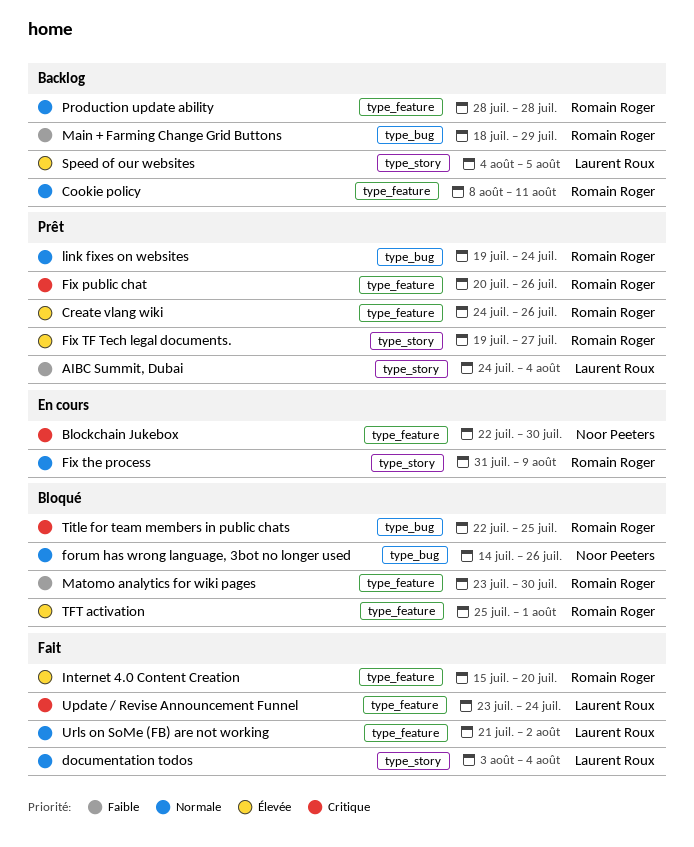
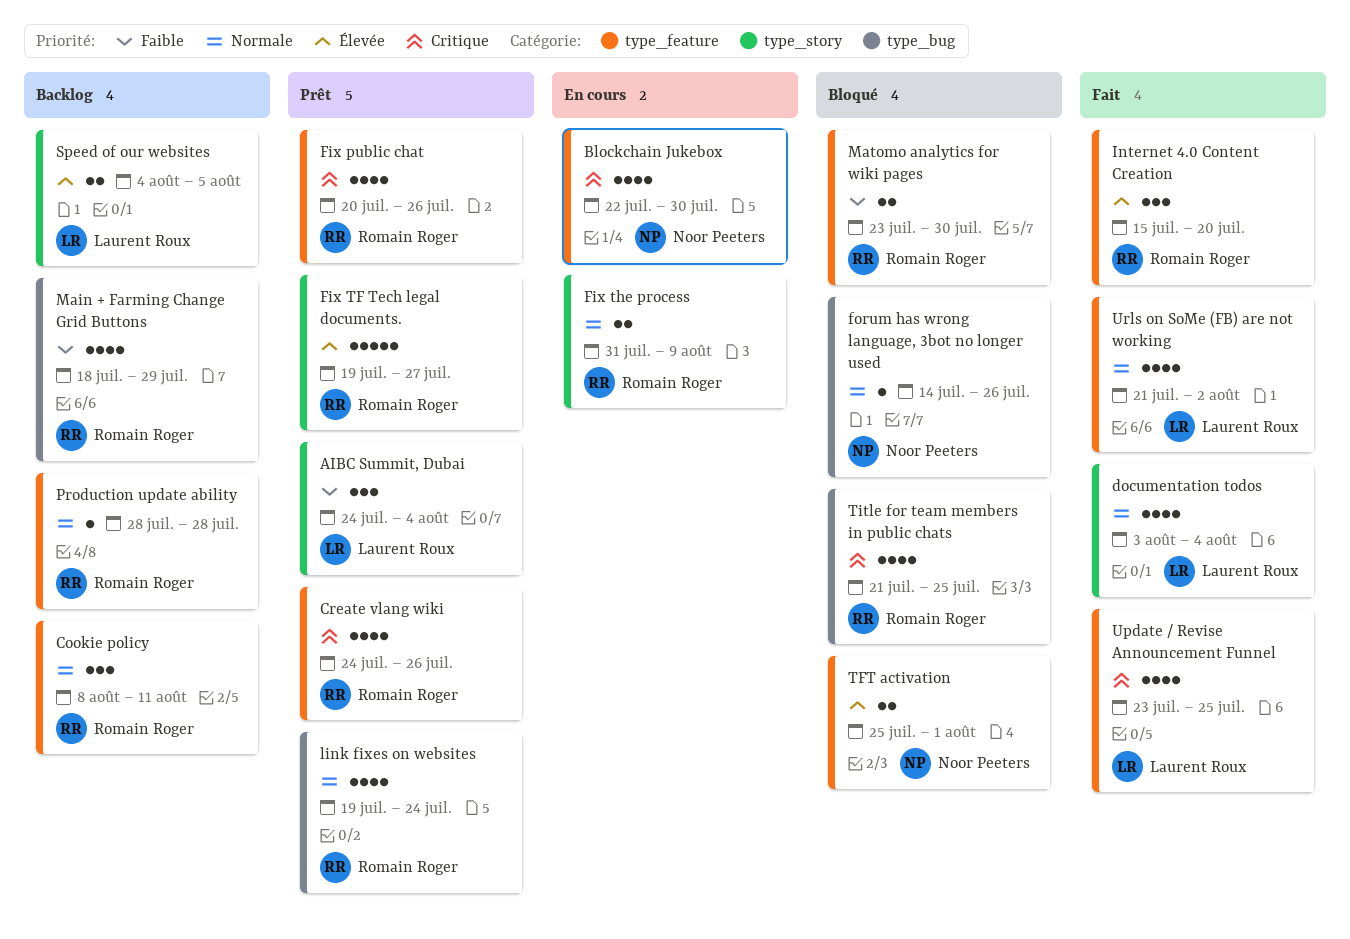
Create vlang wiki, priority: Élevée -> Critique
TFT activation, owner: Romain Roger -> Noor Peeters
Title for team members in public chats, start: Jul 22 -> Jul 21
Update / Revise Announcement Funnel, due: Jul 24 -> Jul 25

